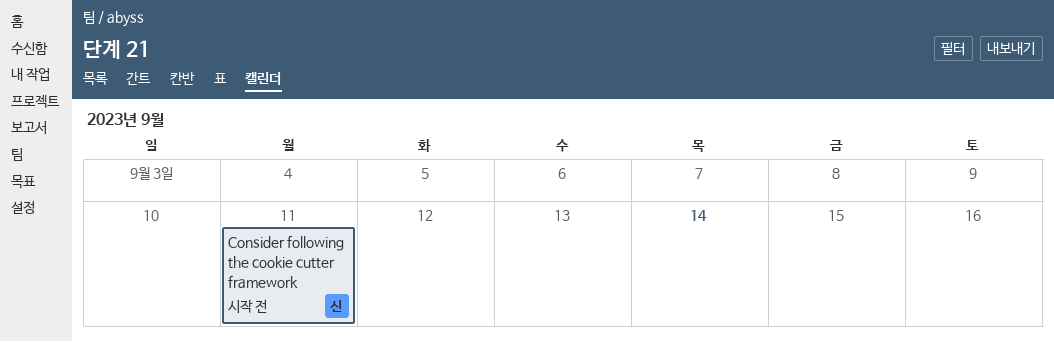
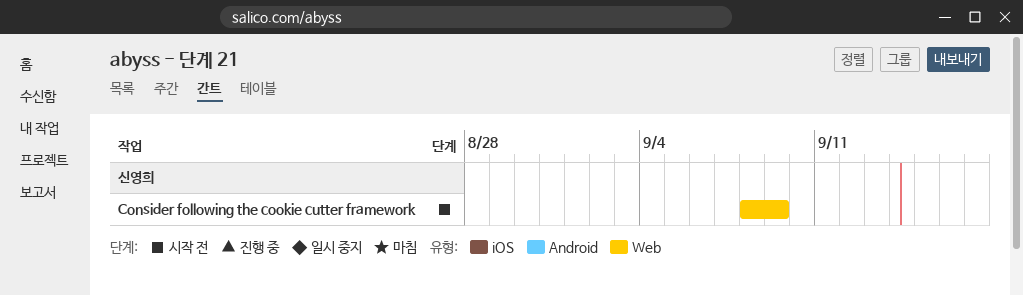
Consider following the cookie cutter framework, due: Sep 11 -> Sep 9

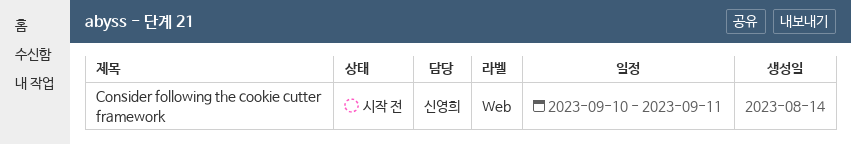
Consider following the cookie cutter framework, start: Sep 8 -> Sep 10
Consider following the cookie cutter framework, due: Sep 9 -> Sep 11

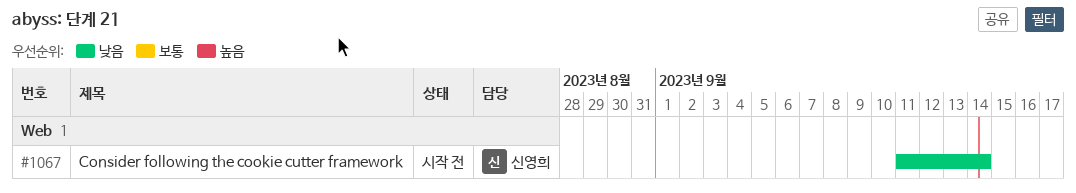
Consider following the cookie cutter framework, start: Sep 10 -> Sep 11
Consider following the cookie cutter framework, due: Sep 11 -> Sep 14

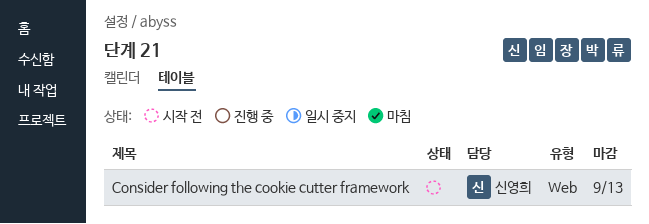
Consider following the cookie cutter framework, due: Sep 14 -> Sep 13

